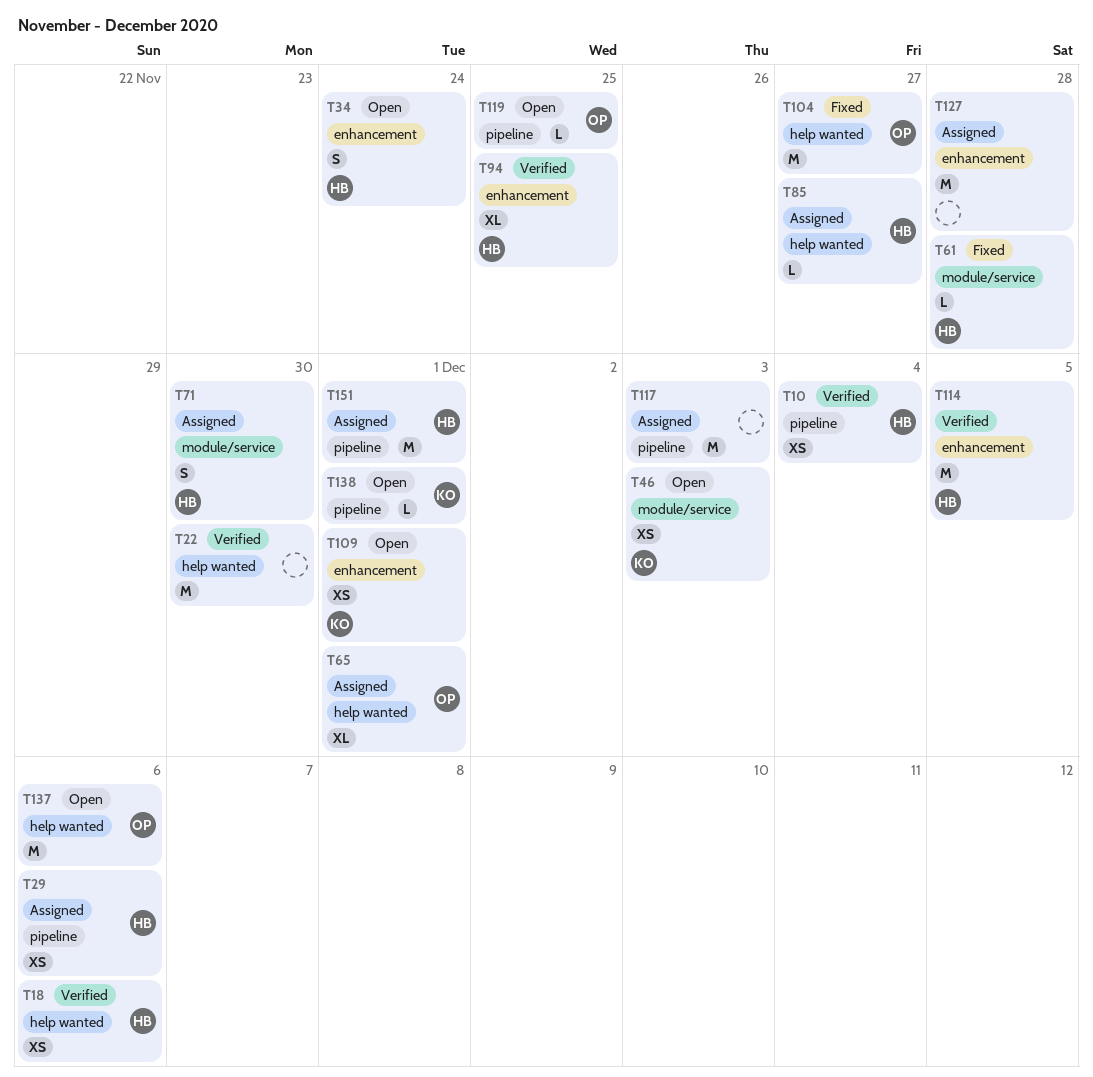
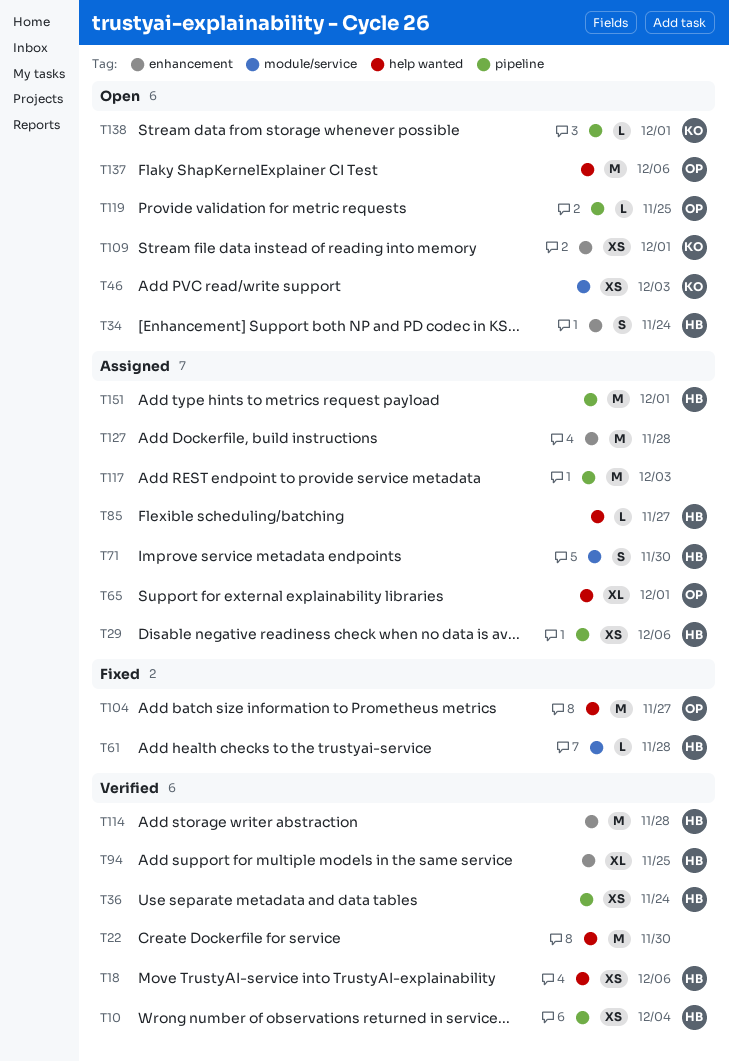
T36: none -> present
T114, due: Dec 5 -> Nov 28

